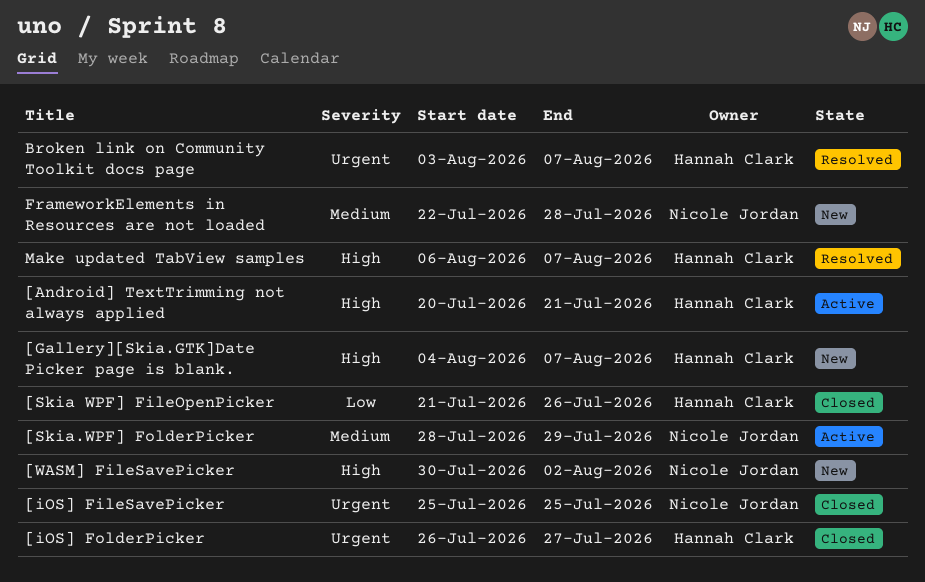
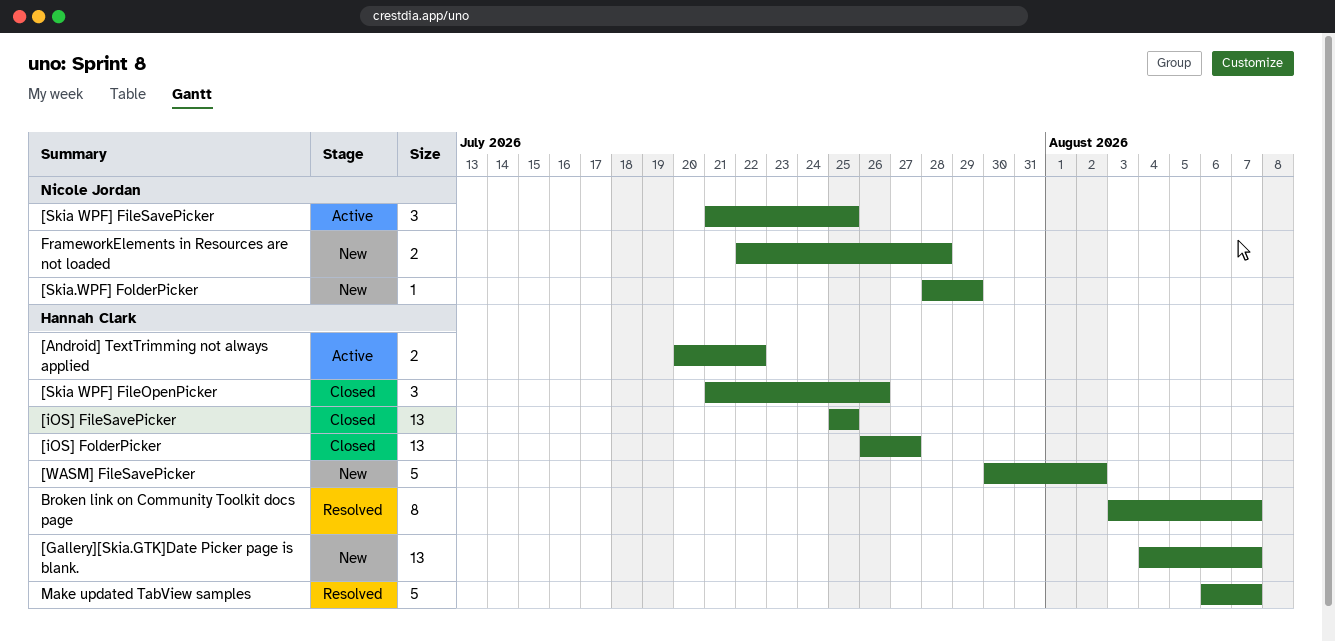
[Android] TextTrimming not always applied, due: Jul 21 -> Jul 22
[iOS] FileSavePicker, owner: Nicole Jordan -> Hannah Clark
[Skia WPF] FileSavePicker: none -> present
[Skia.WPF] FolderPicker, status: Active -> New
[WASM] FileSavePicker, owner: Nicole Jordan -> Hannah Clark

